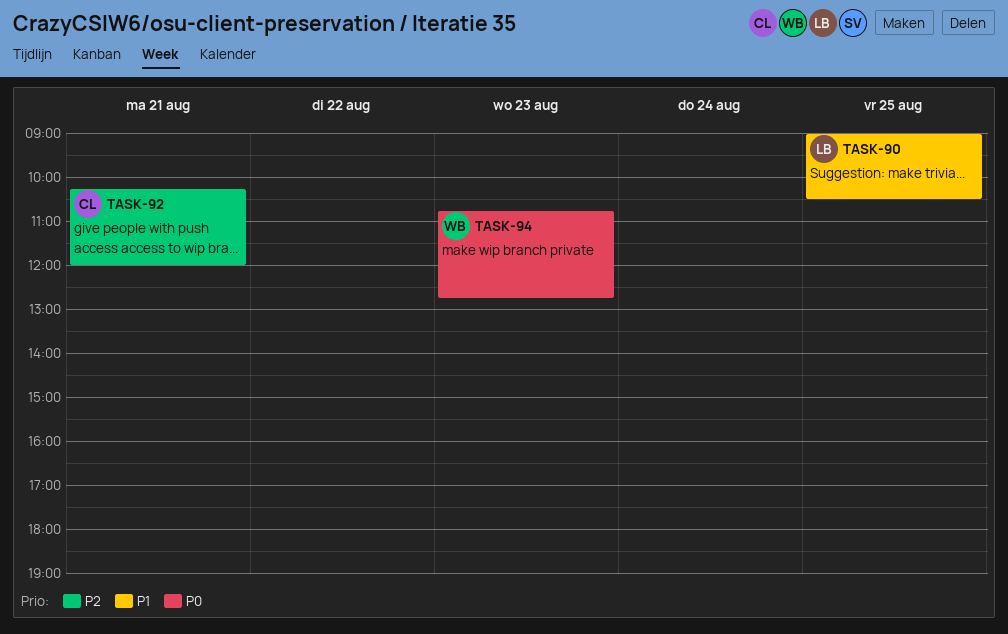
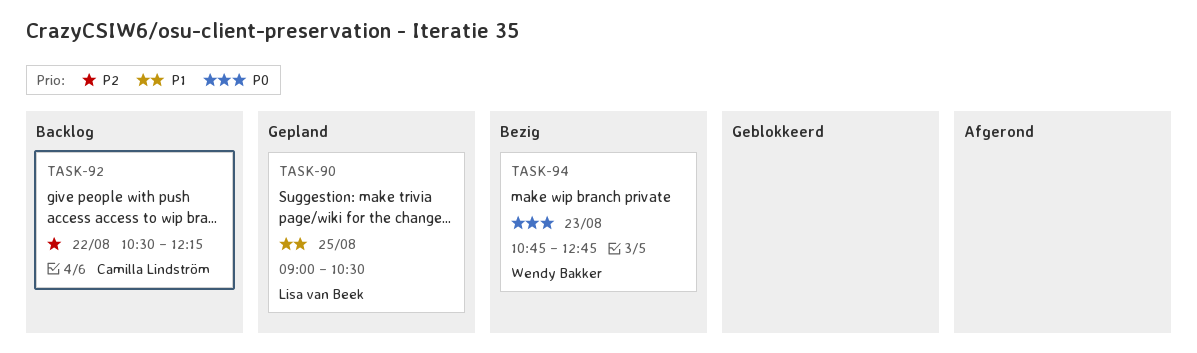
TASK-92, day: Aug 21 -> Aug 22
TASK-92, begins: 10:15 -> 10:30
TASK-92, ends: 12:00 -> 12:15

